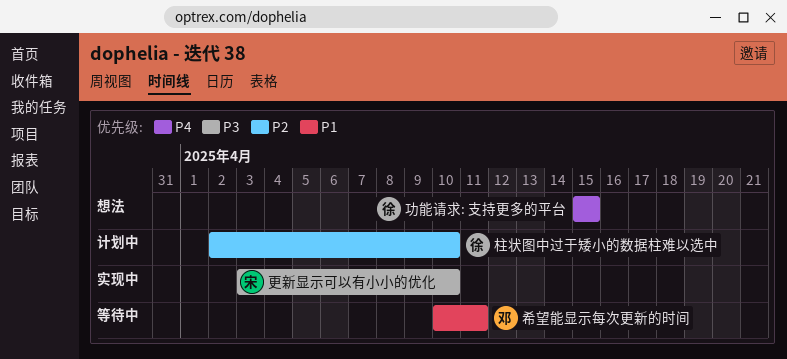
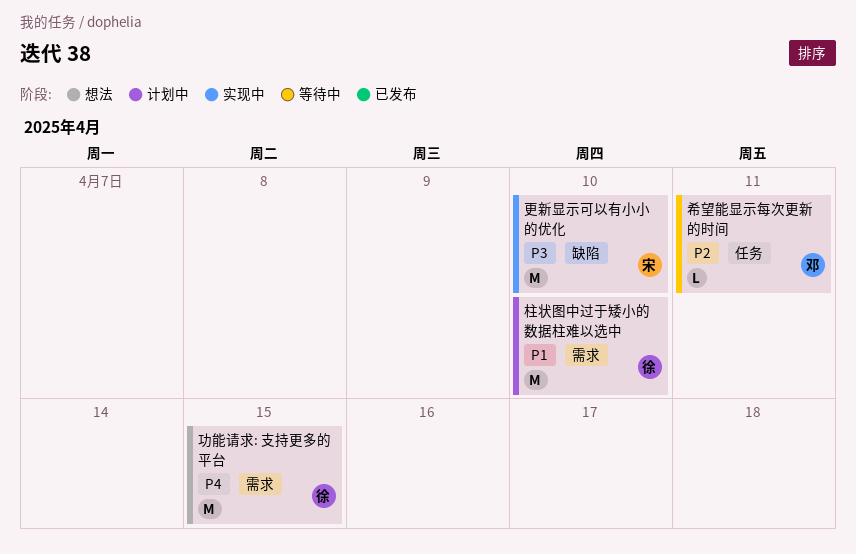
希望能显示每次更新的时间, priority: P1 -> P2
柱状图中过于矮小的数据柱难以选中, priority: P2 -> P1

